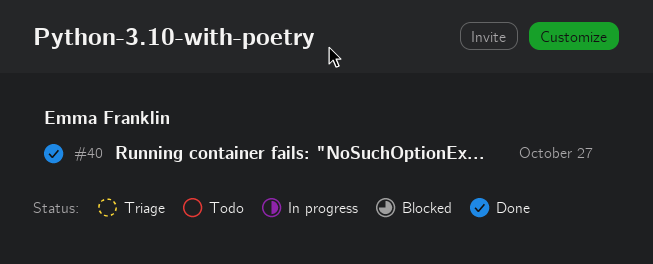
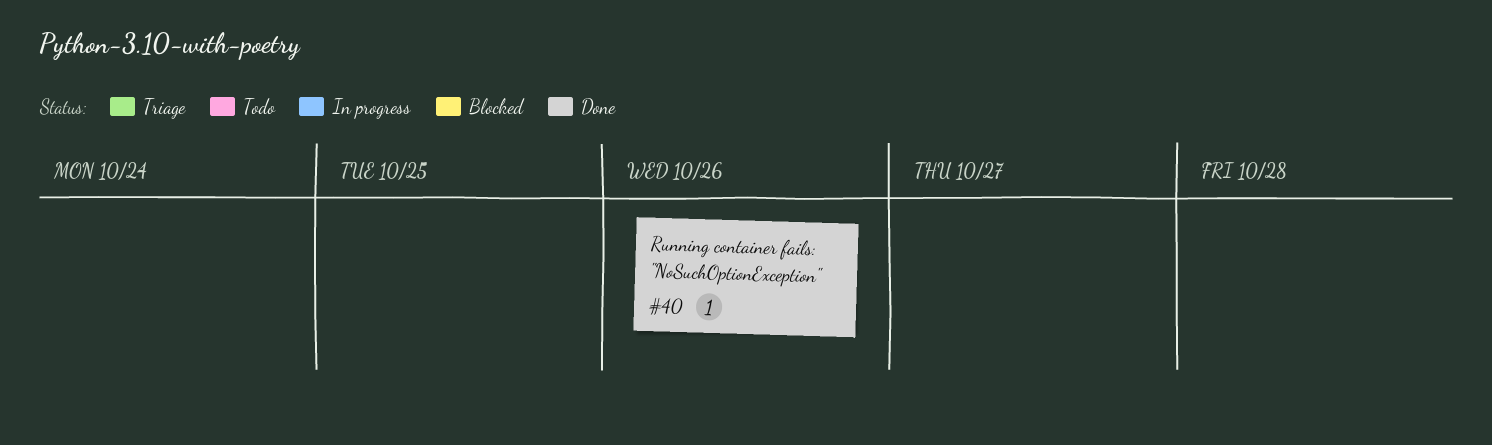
#40, due: Oct 27 -> Oct 26

